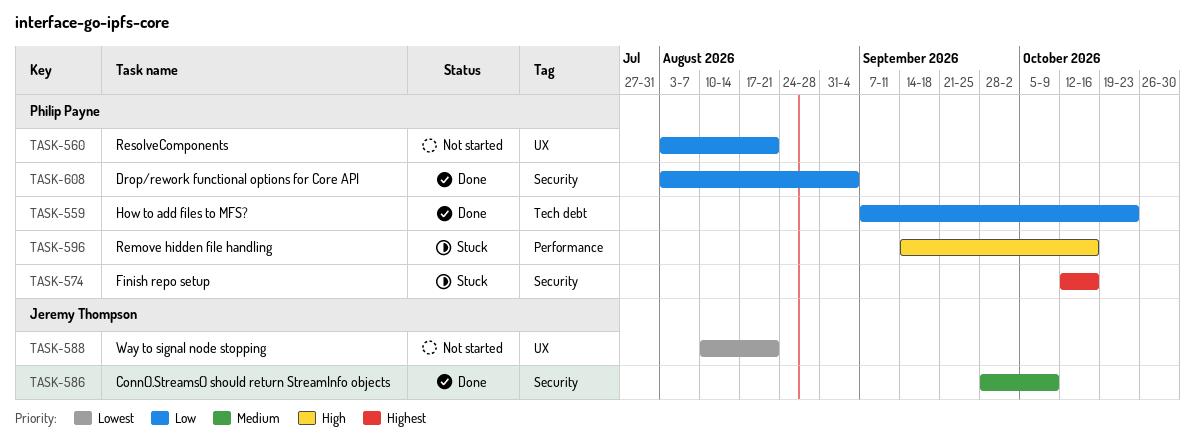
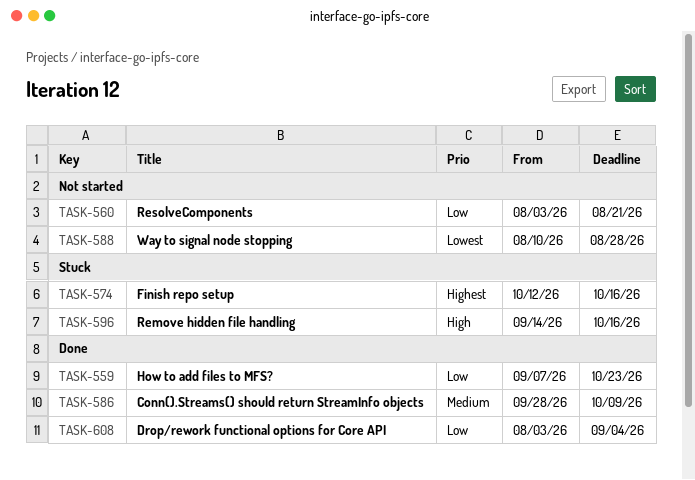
TASK-588, due: Aug 21 -> Aug 28

